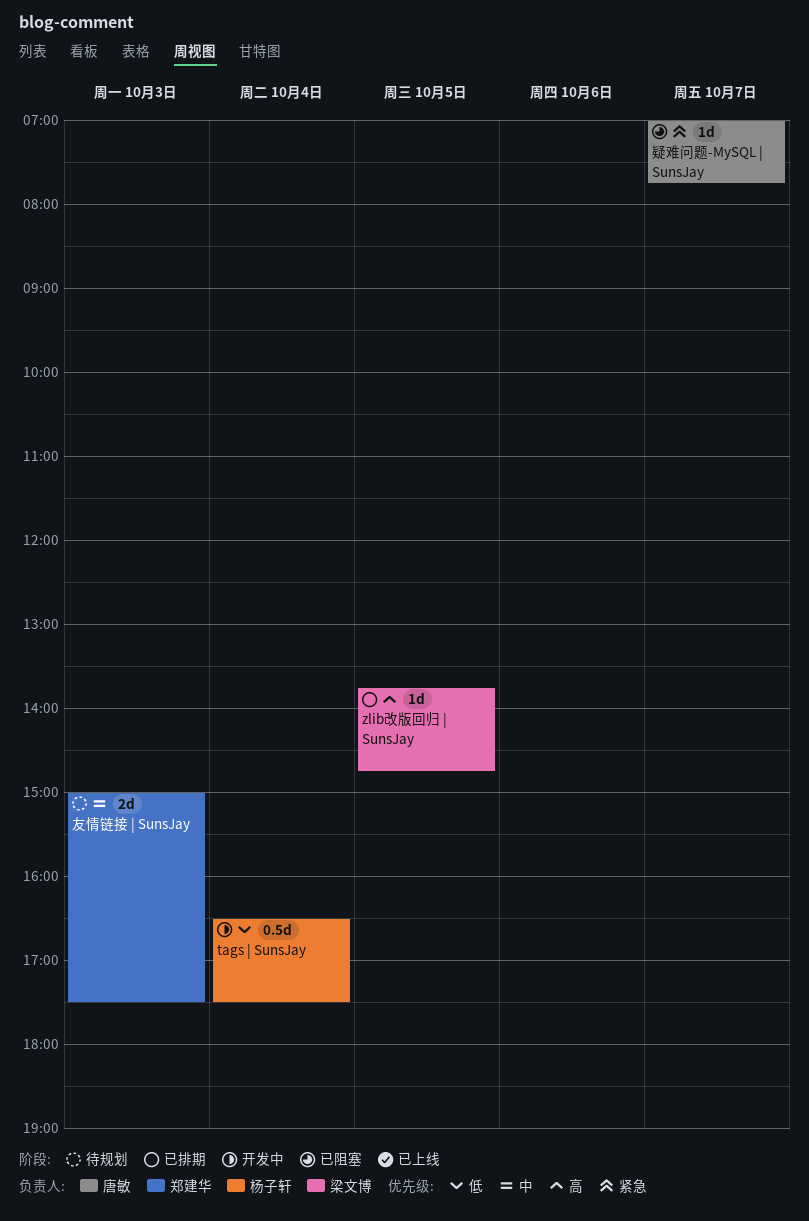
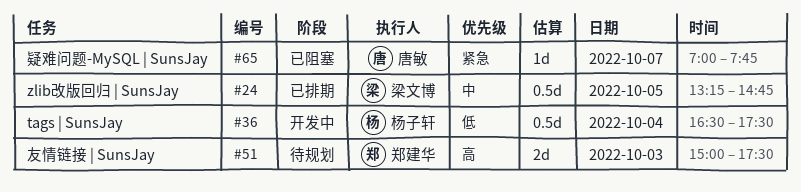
zlib改版回归 | SunsJay, priority: 高 -> 中
zlib改版回归 | SunsJay, estimate: 1d -> 0.5d
zlib改版回归 | SunsJay, begins: 13:45 -> 13:15
友情链接 | SunsJay, priority: 中 -> 高

